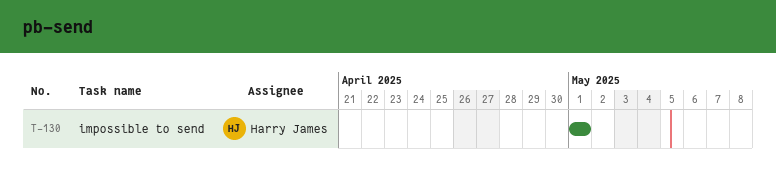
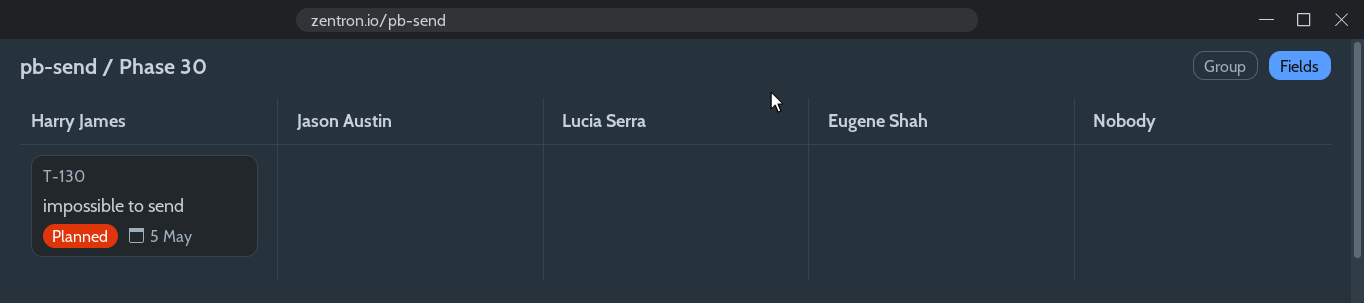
T-130, due: May 1 -> May 5

